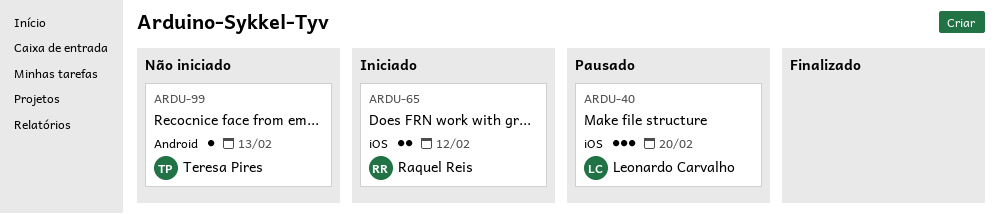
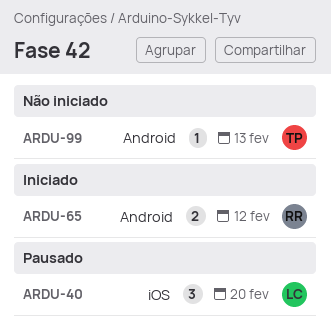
ARDU-65, label: iOS -> Android

